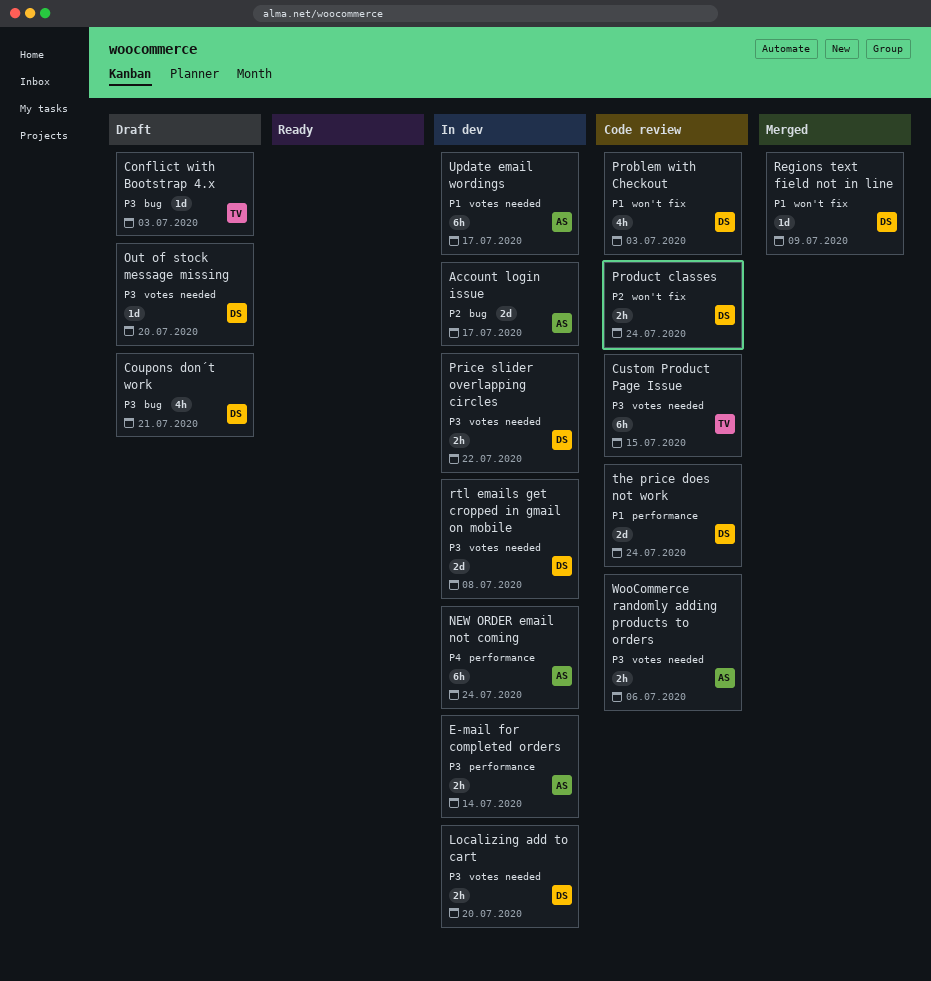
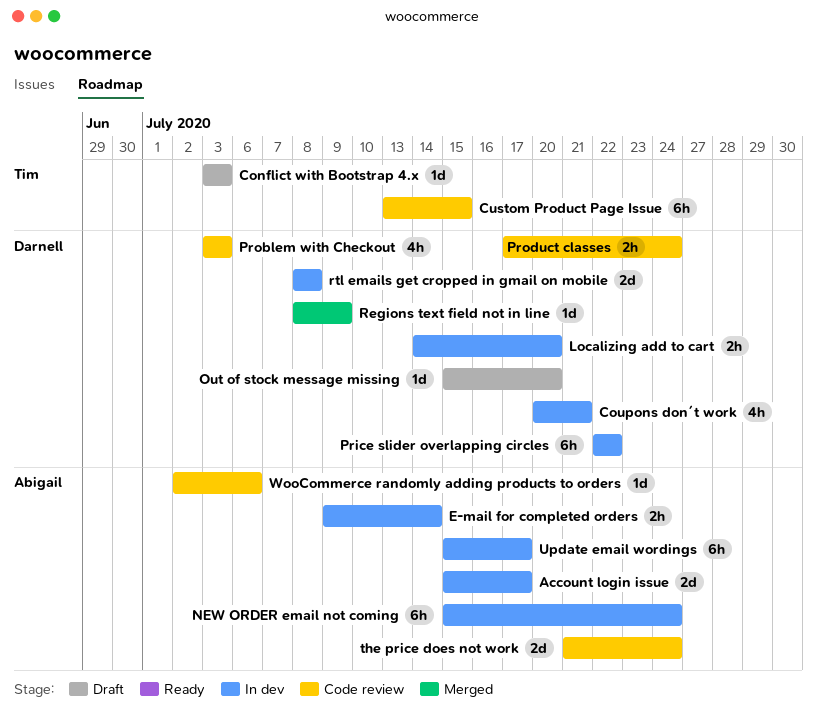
Coupons don´t work, status: Draft -> In dev
Price slider overlapping circles, estimate: 2h -> 6h
the price does not work, owner: Darnell -> Abigail
WooCommerce randomly adding products to orders, estimate: 2h -> 1d

